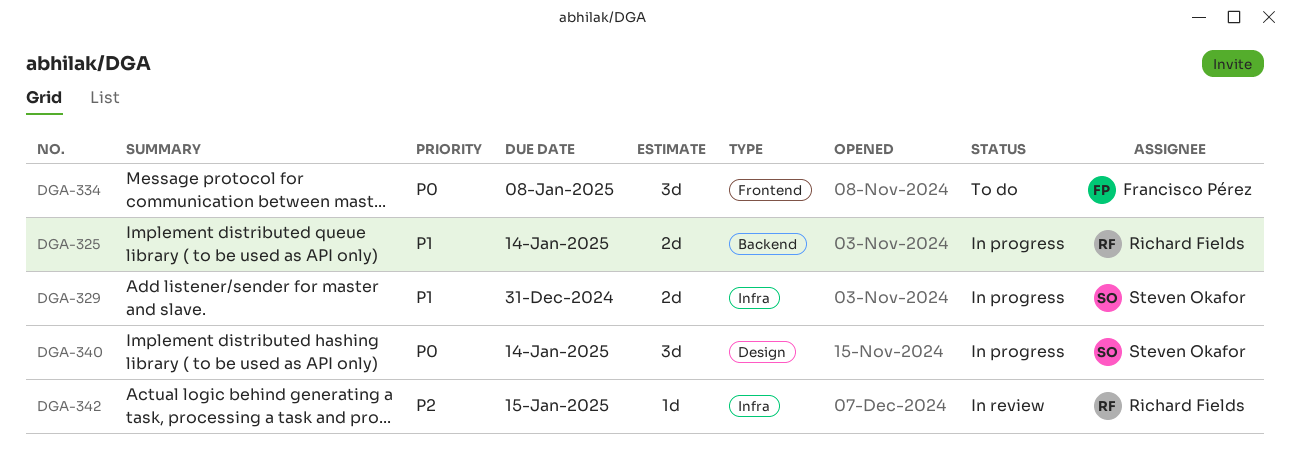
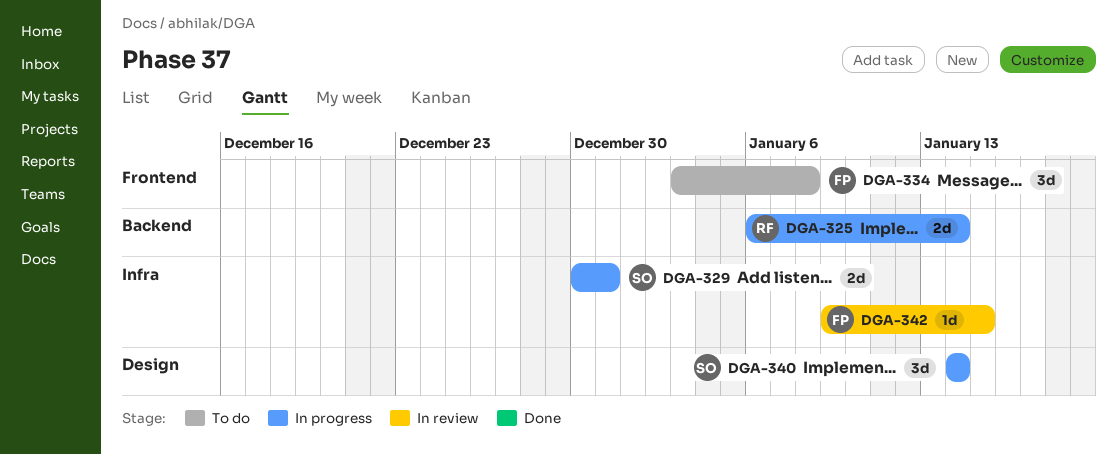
DGA-342, owner: Richard Fields -> Francisco Pérez

